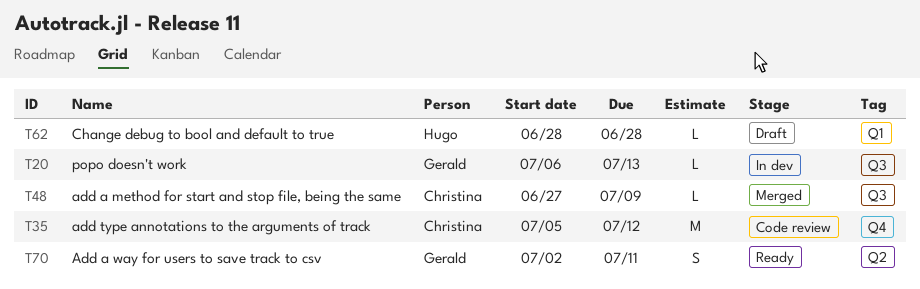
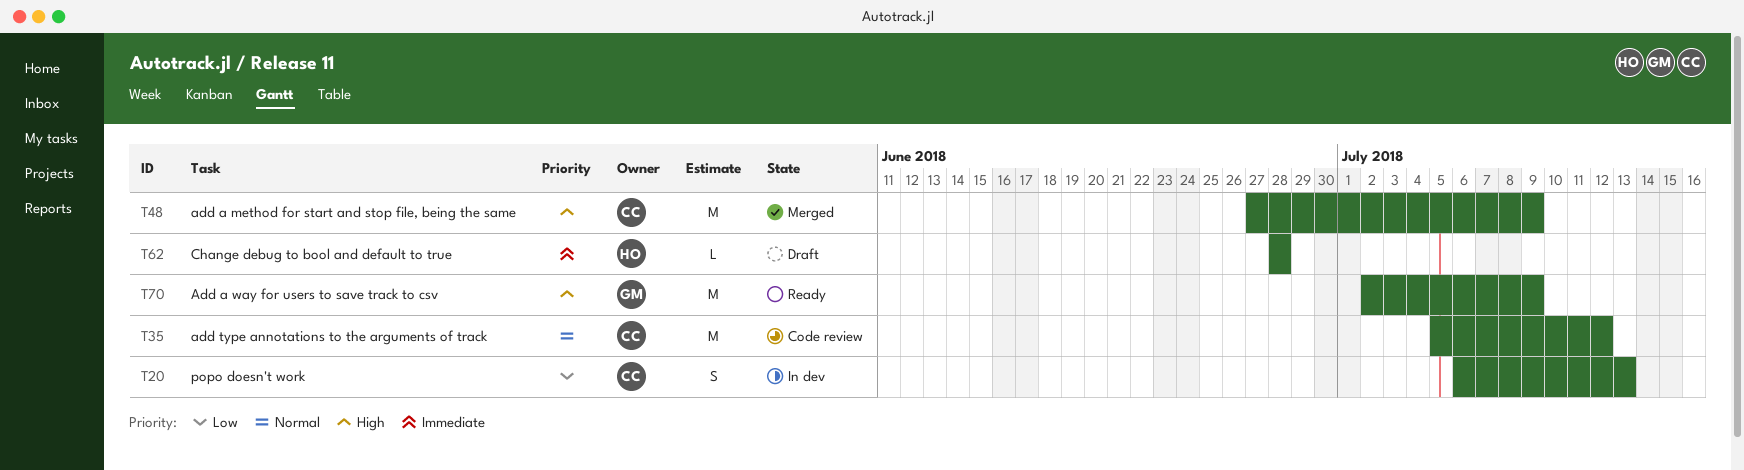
T20, owner: Gerald -> Christina
T20, estimate: L -> S
T48, estimate: L -> M
T70, estimate: S -> M
T70, due: Jul 11 -> Jul 9

